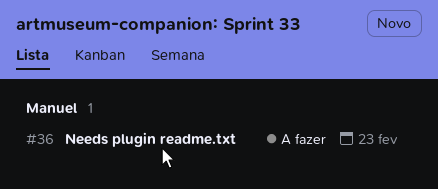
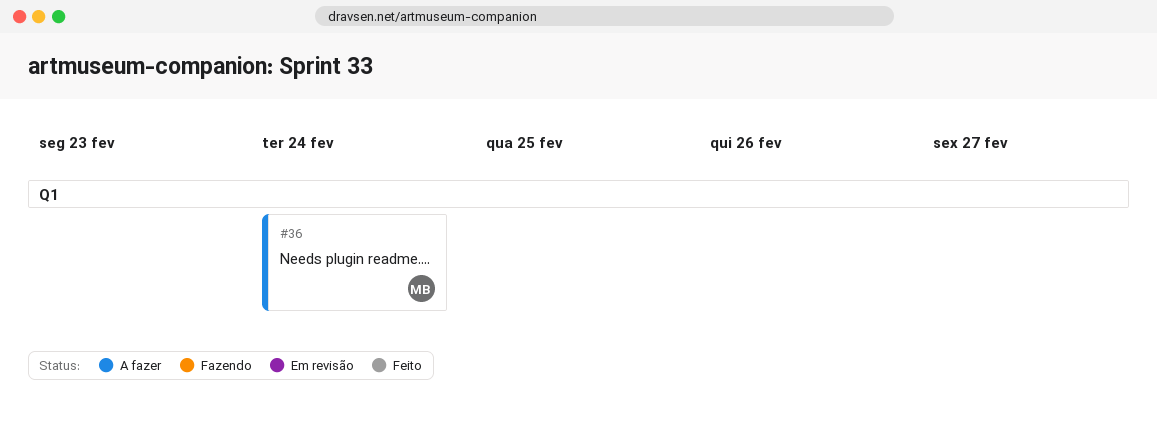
#36, due: Feb 23 -> Feb 24

